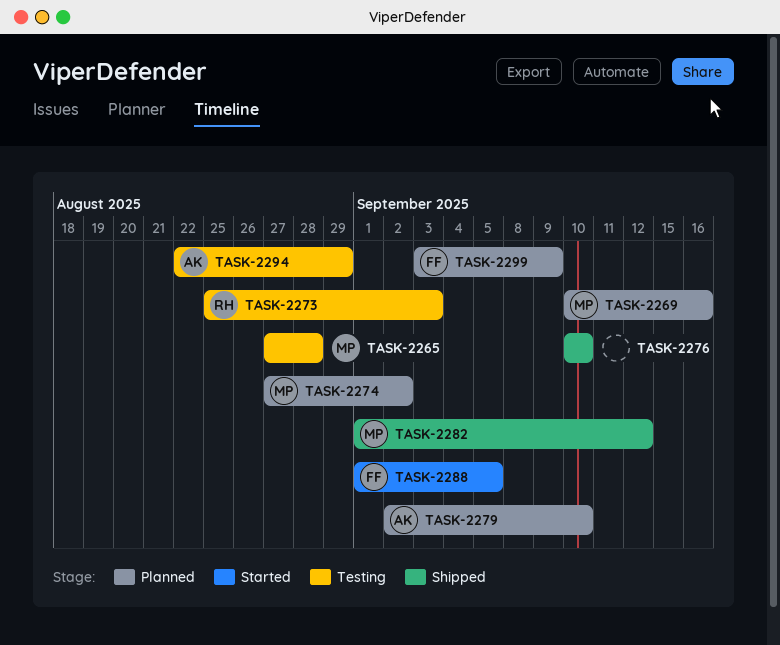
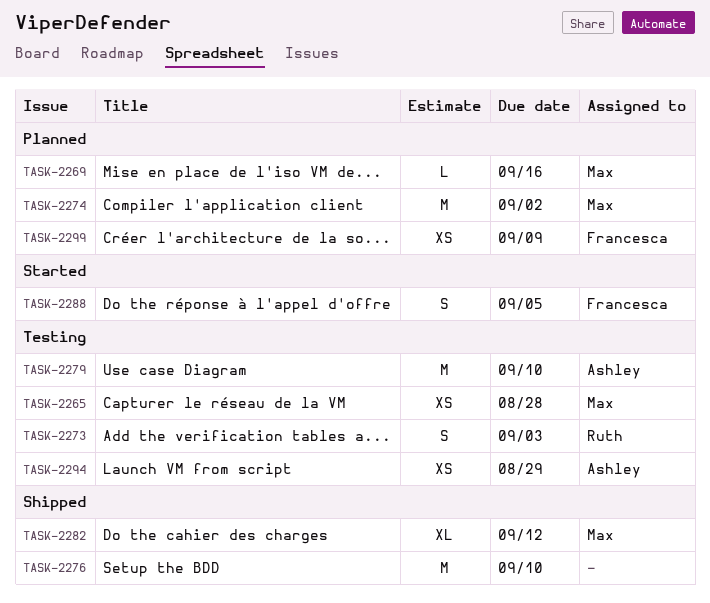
TASK-2279, status: Planned -> Testing

